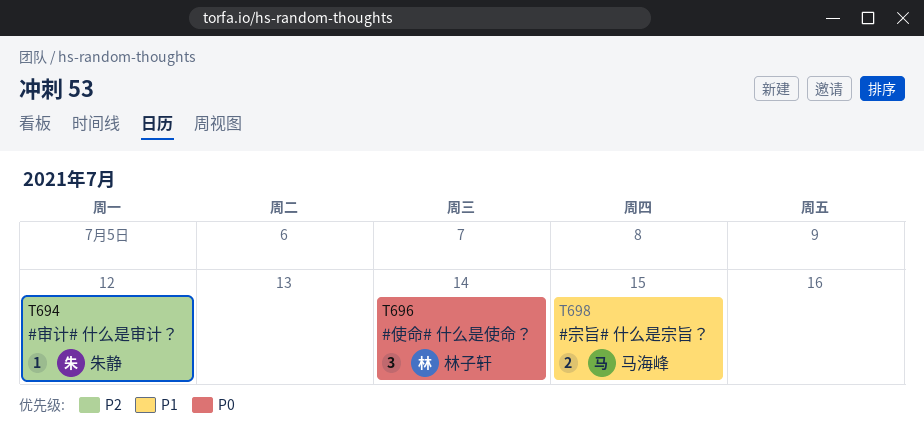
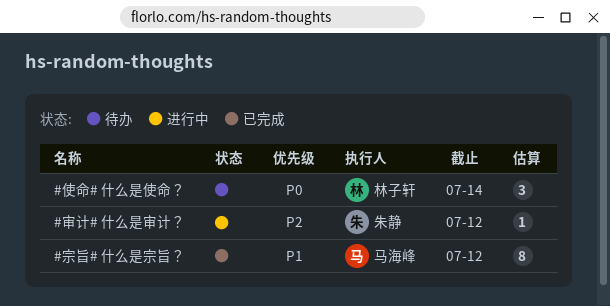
#宗旨# 什么是宗旨？, estimate: 2 -> 8
#宗旨# 什么是宗旨？, due: Jul 15 -> Jul 12

